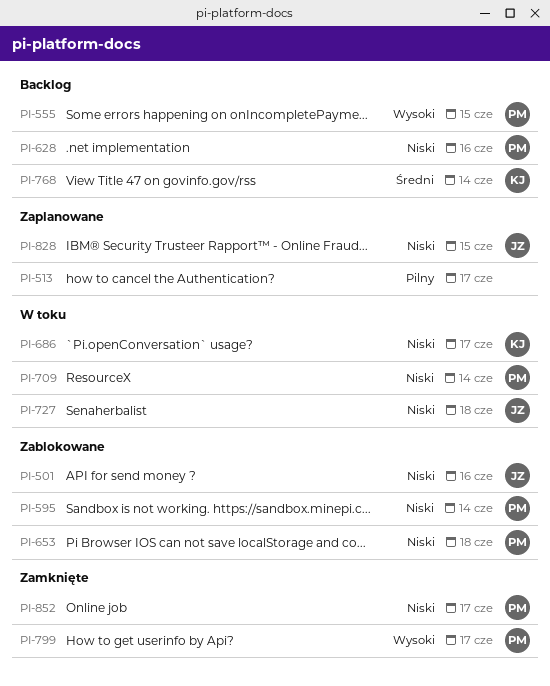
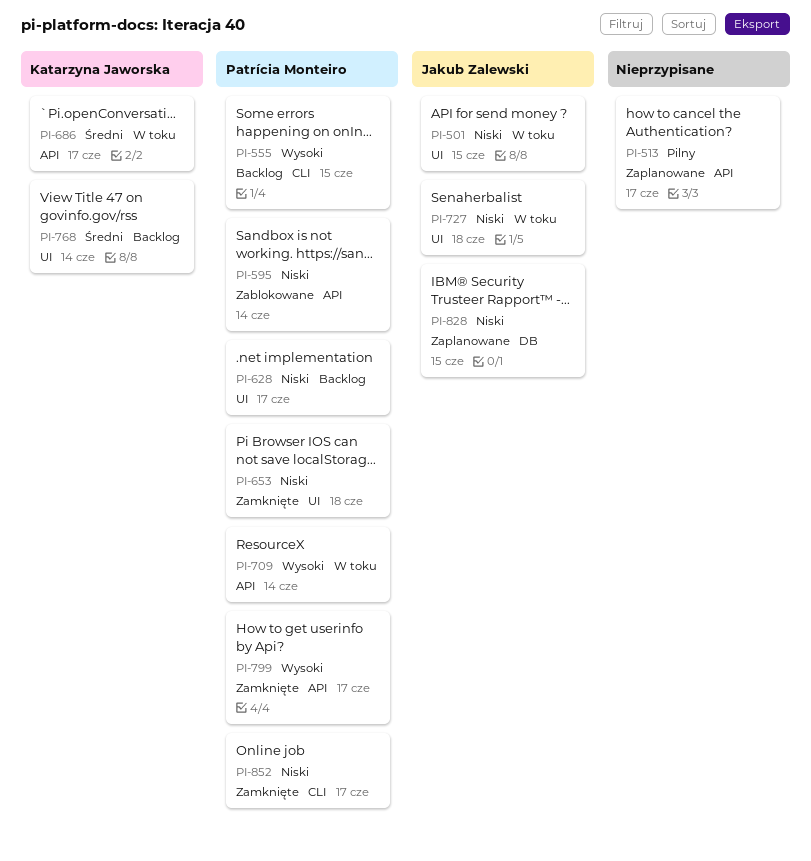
PI-501, status: Zablokowane -> W toku
PI-501, due: Jun 16 -> Jun 15
PI-628, due: Jun 16 -> Jun 17
PI-653, status: Zablokowane -> Zamknięte
PI-686, priority: Niski -> Średni
PI-709, priority: Niski -> Wysoki

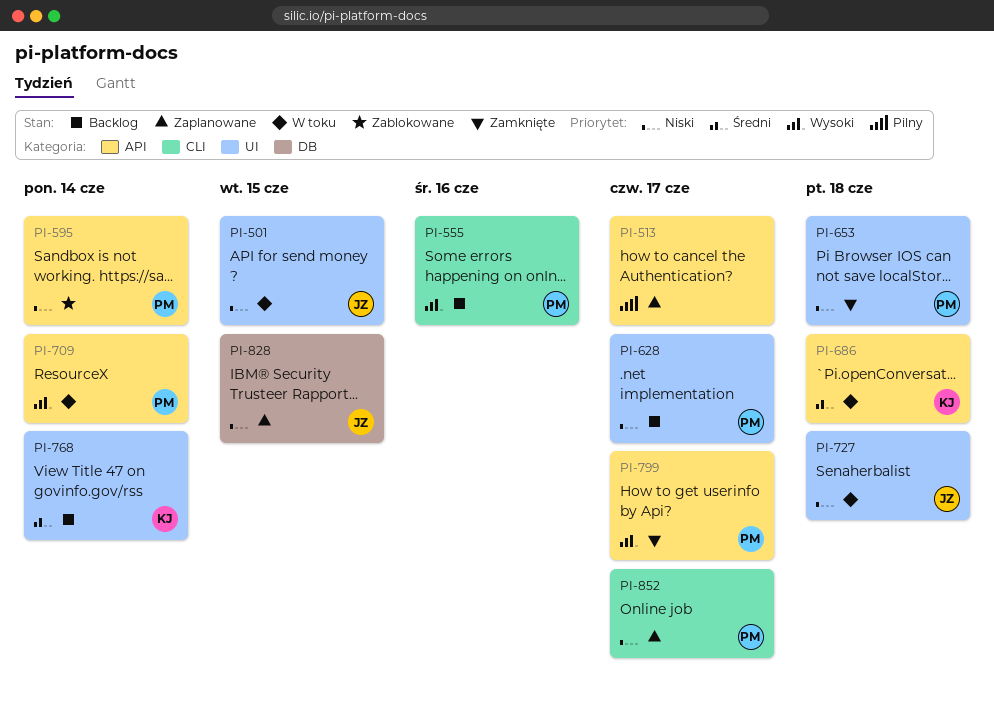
PI-555, due: Jun 15 -> Jun 16
PI-686, due: Jun 17 -> Jun 18
PI-852, status: Zamknięte -> Zaplanowane

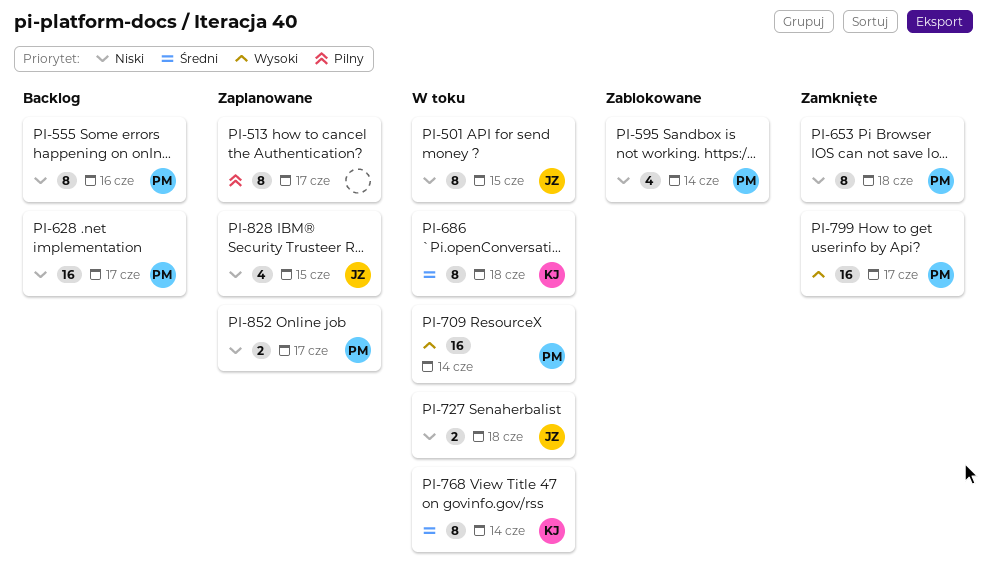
PI-555, priority: Wysoki -> Niski
PI-768, status: Backlog -> W toku

